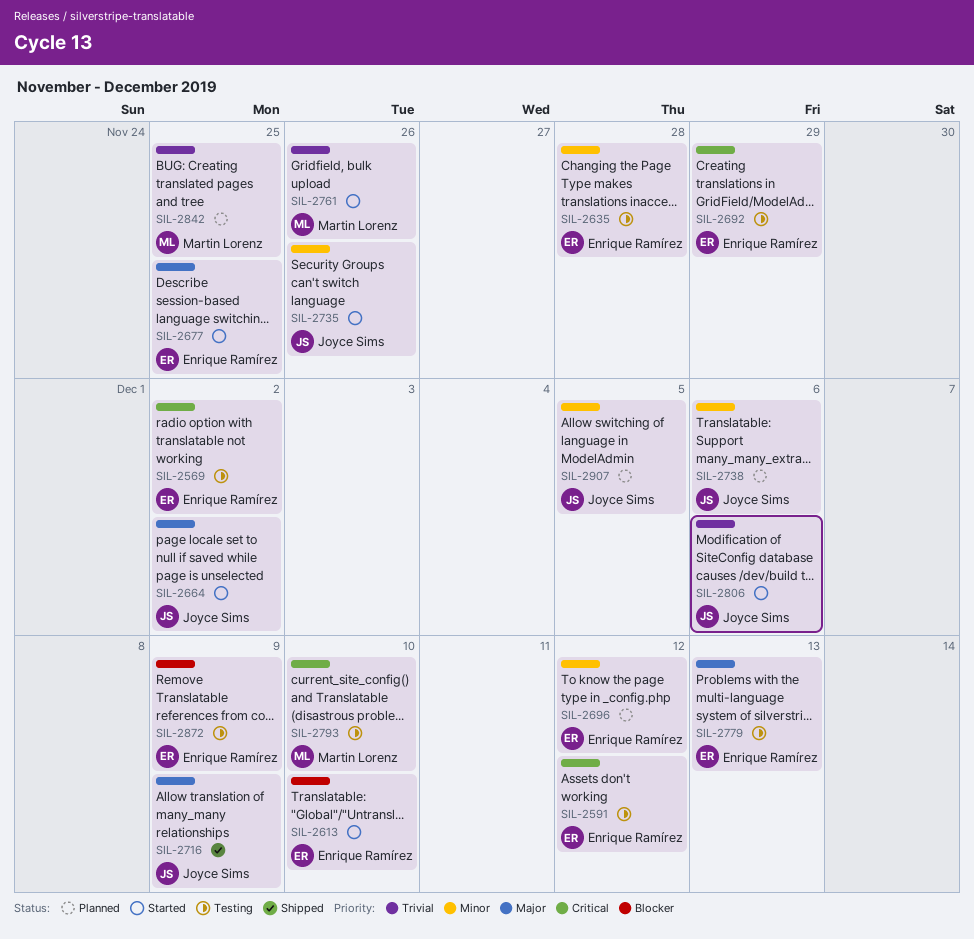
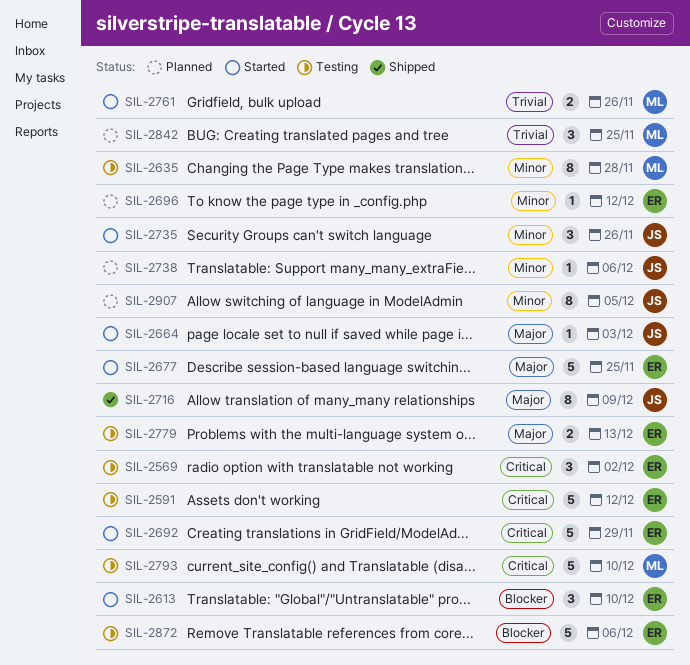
SIL-2635, owner: Enrique Ramírez -> Martin Lorenz
SIL-2664, due: Dec 2 -> Dec 3
SIL-2692, status: Testing -> Started
SIL-2806: present -> none
SIL-2872, due: Dec 9 -> Dec 6

